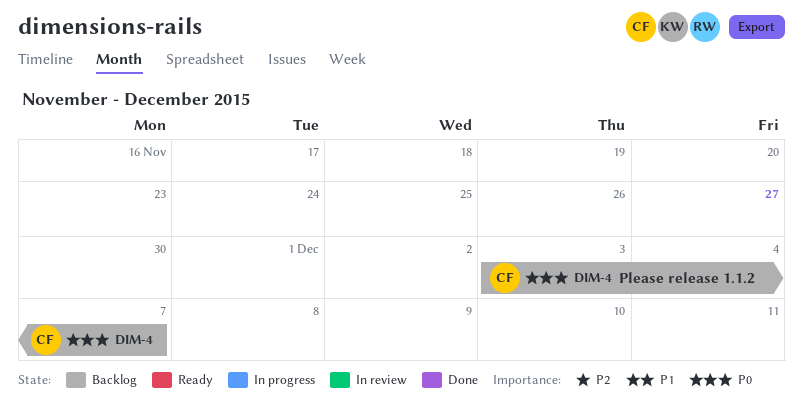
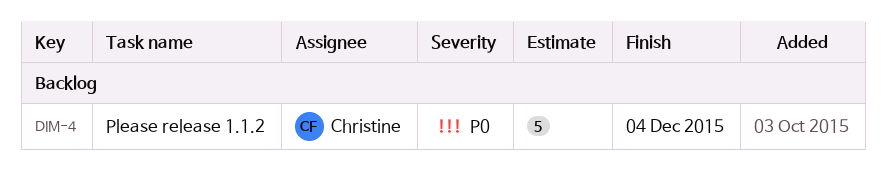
DIM-4, due: Dec 7 -> Dec 4

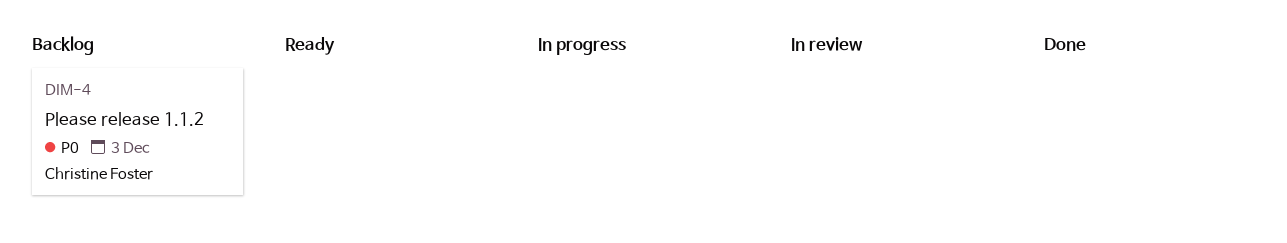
DIM-4, due: Dec 4 -> Dec 3

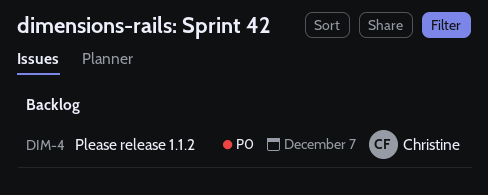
DIM-4, due: Dec 3 -> Dec 7

